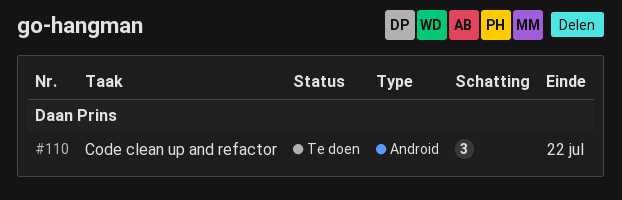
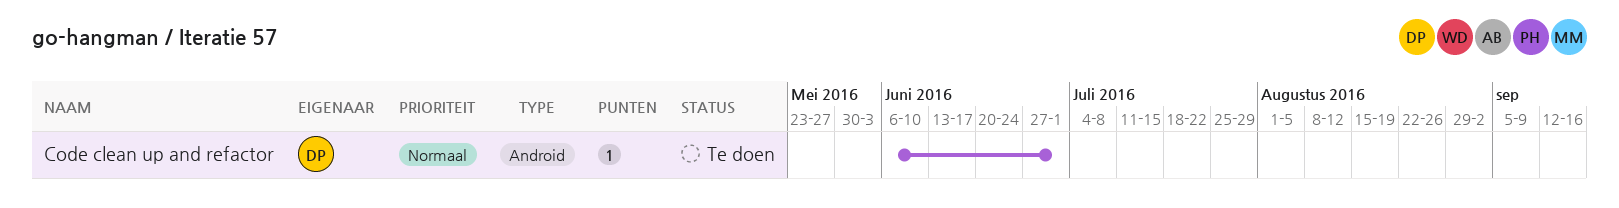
Code clean up and refactor, estimate: 3 -> 1
Code clean up and refactor, due: Jul 22 -> Jul 1

